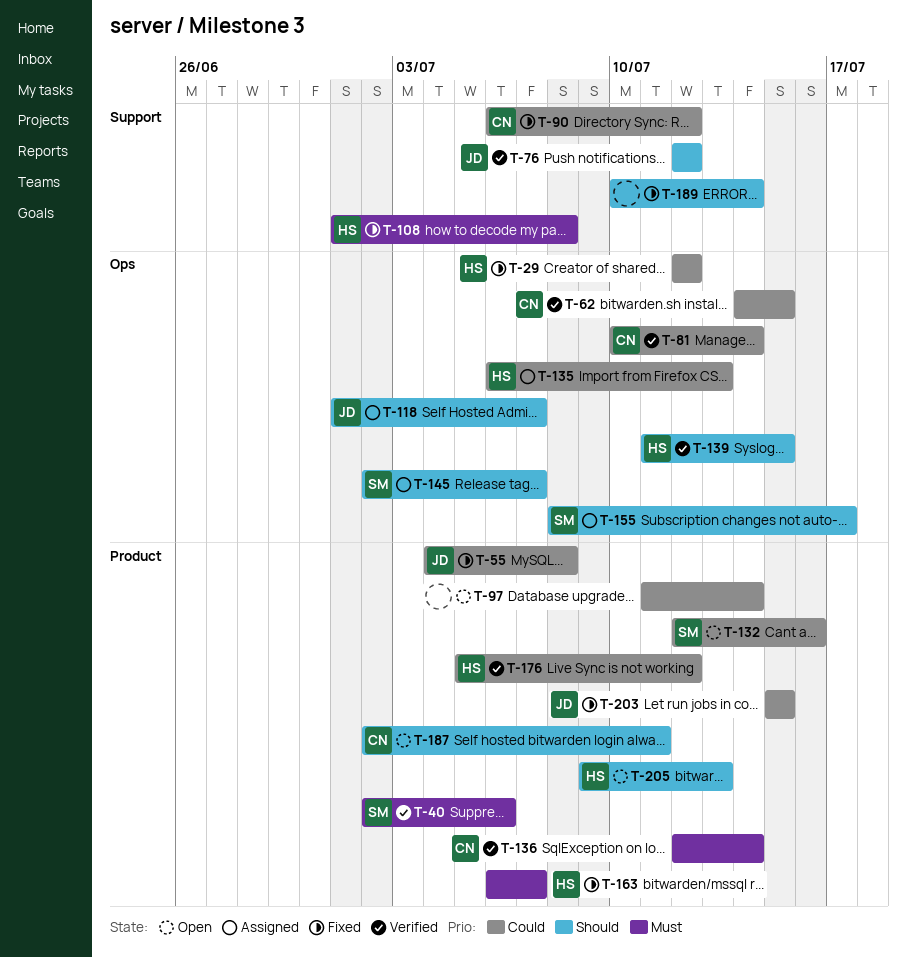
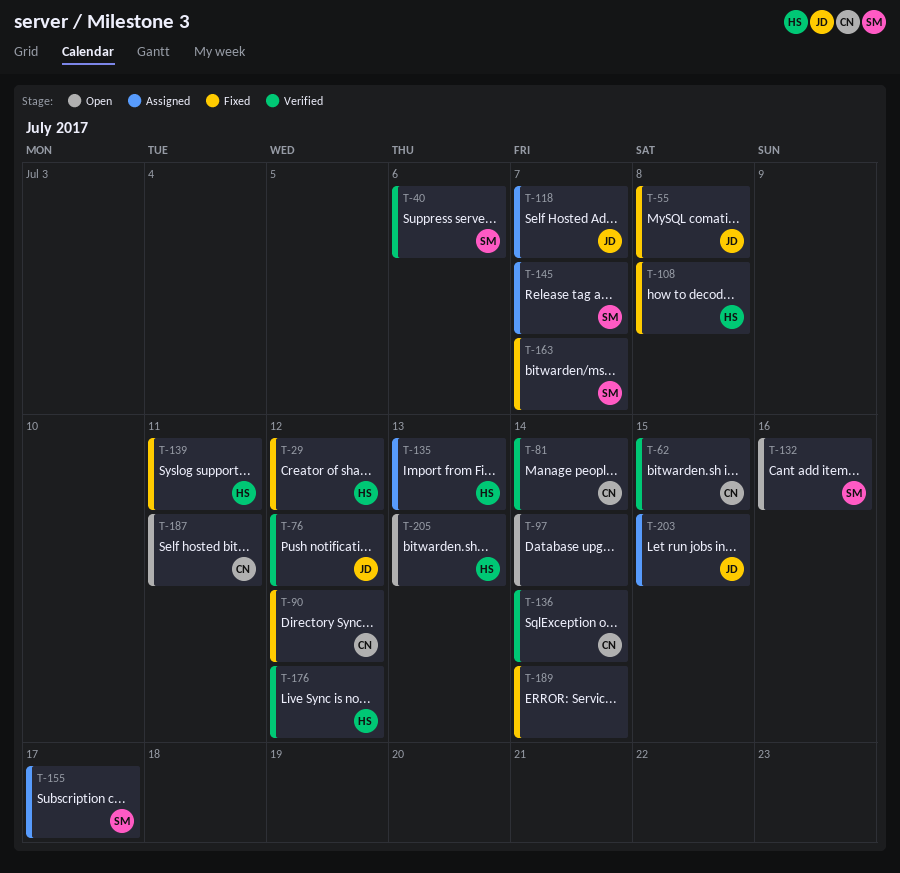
T-139, status: Verified -> Fixed
T-139, due: Jul 15 -> Jul 11
T-163, owner: HS -> SM
T-203, status: Fixed -> Assigned

